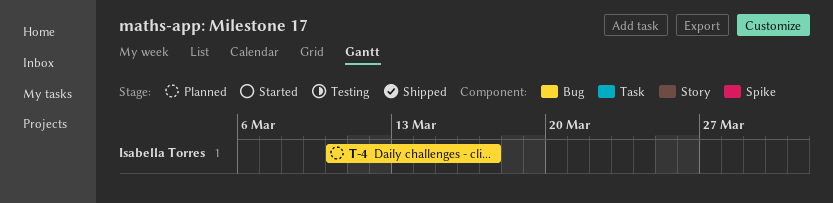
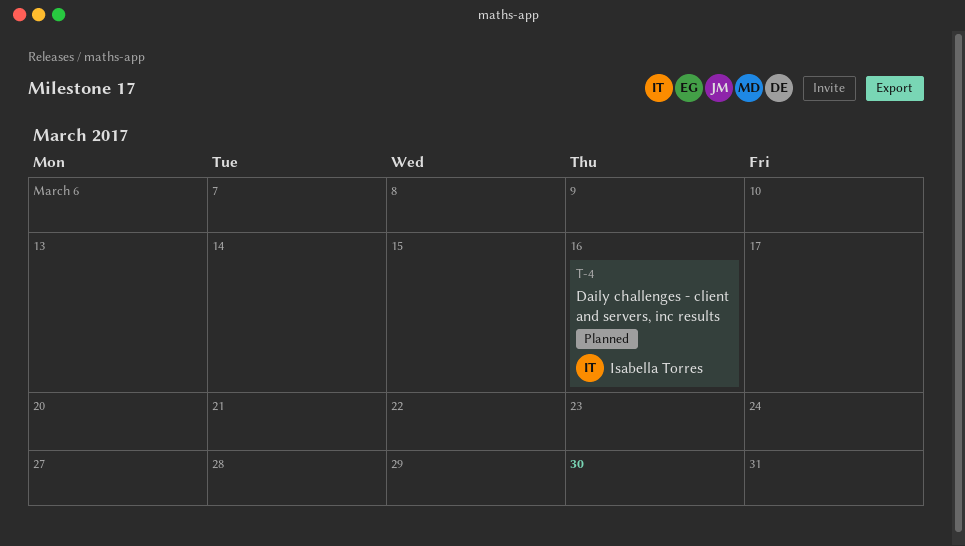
T-4, due: Mar 17 -> Mar 16

